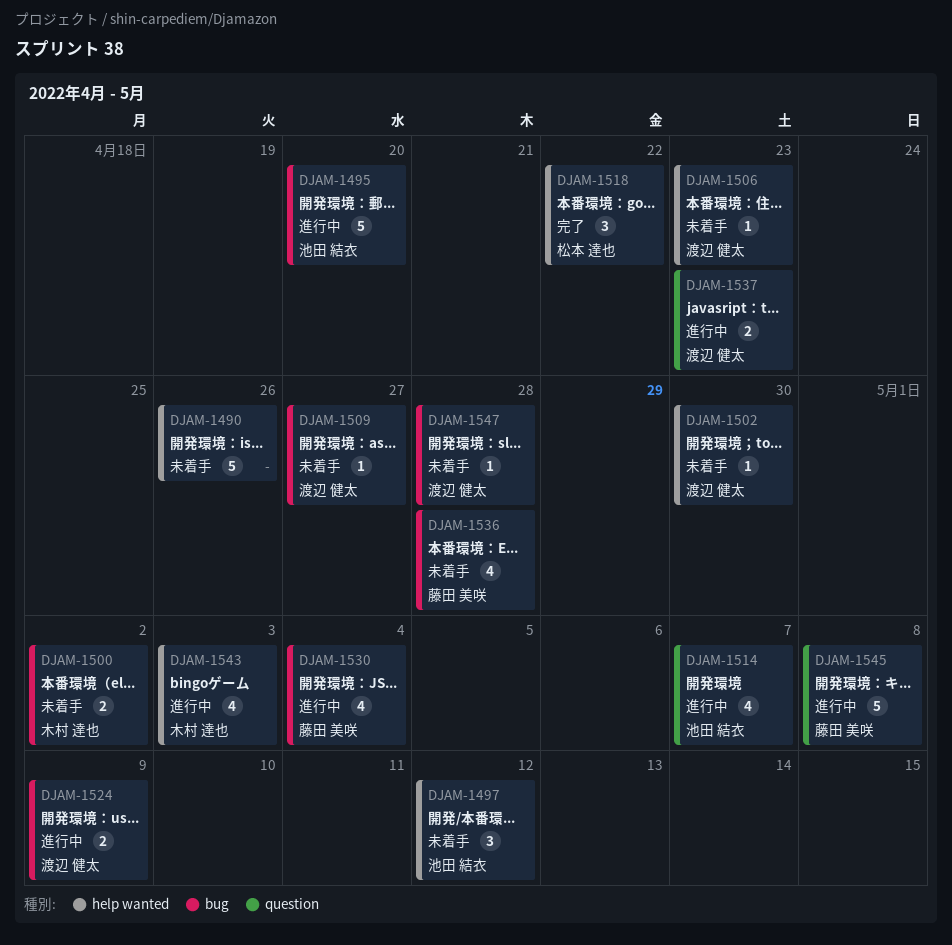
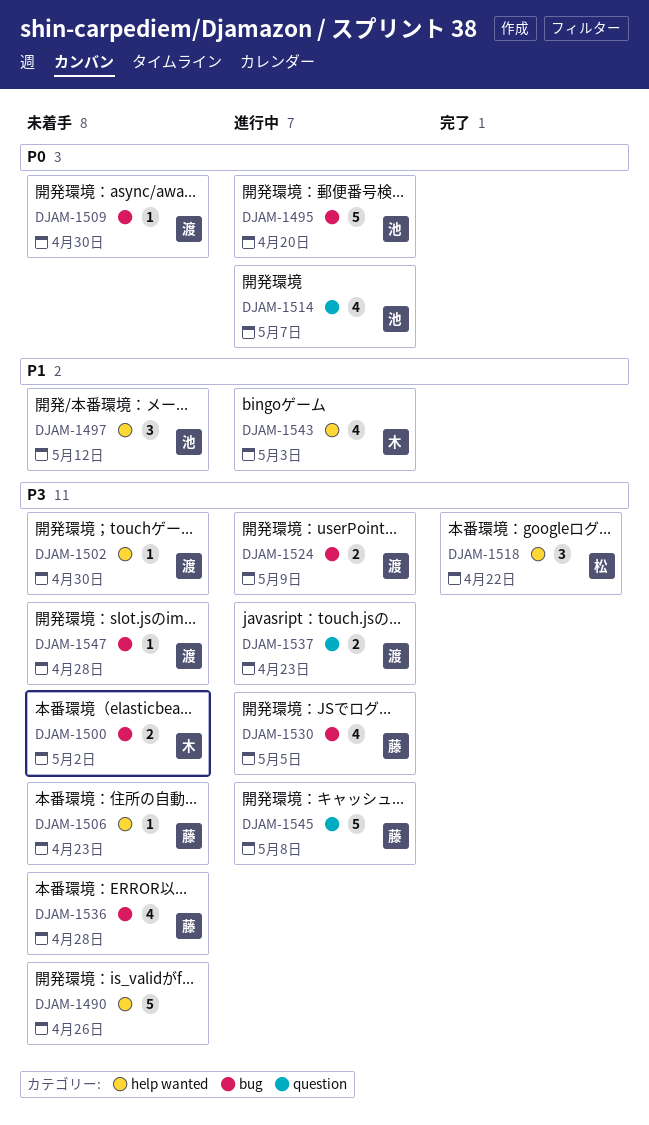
DJAM-1506, owner: 渡辺 健太 -> 藤田 美咲
DJAM-1509, due: Apr 27 -> Apr 30
DJAM-1530, due: May 4 -> May 5

